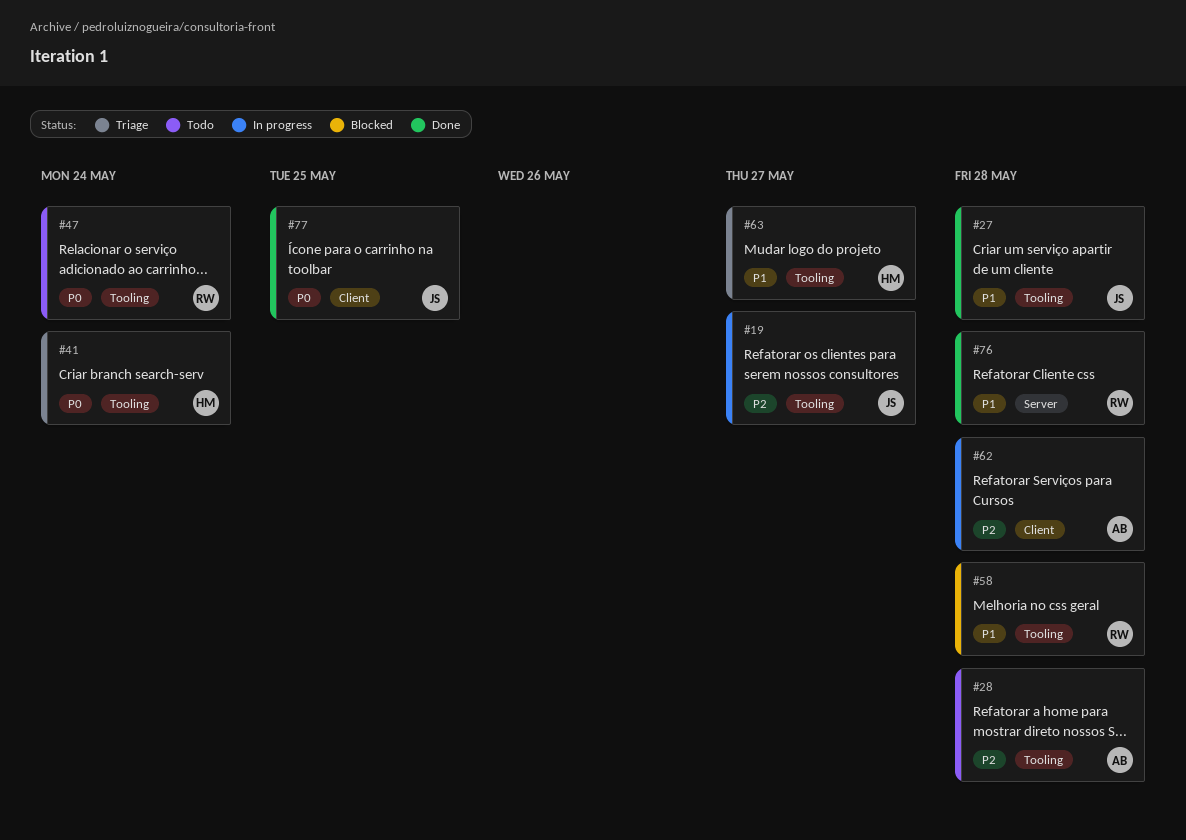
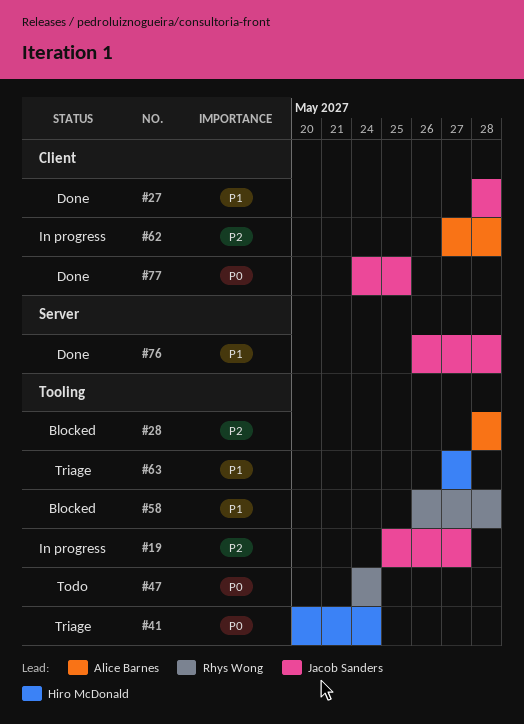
#27, label: Tooling -> Client
#28, status: Todo -> Blocked
#76, owner: Rhys Wong -> Jacob Sanders

